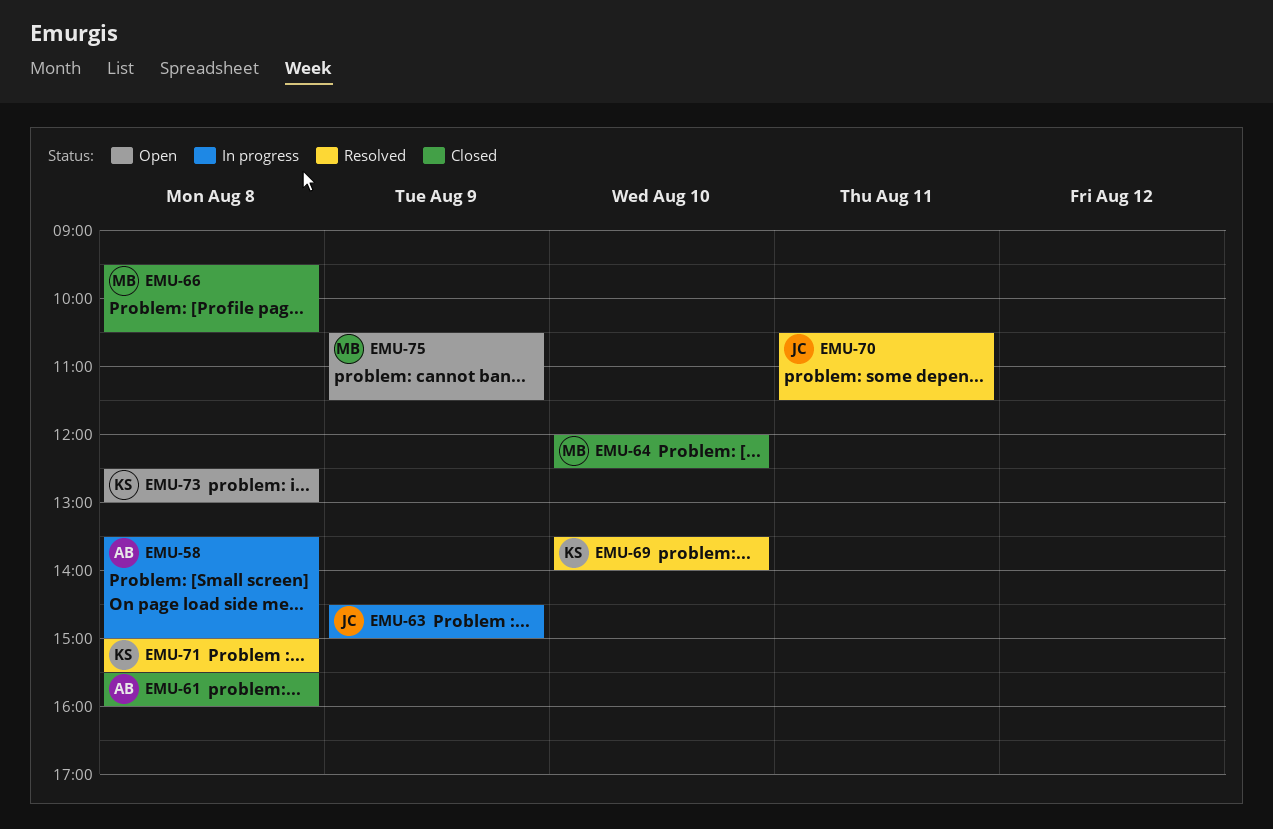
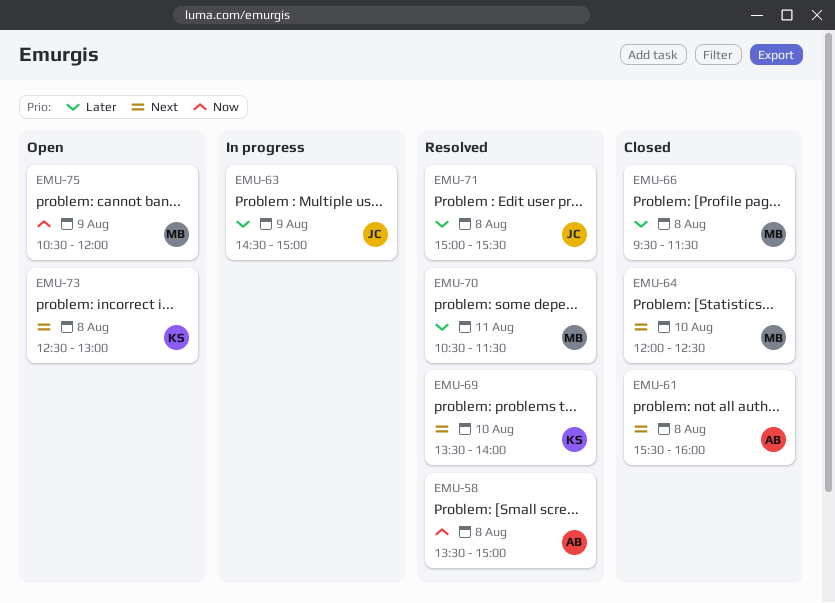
EMU-58, status: In progress -> Resolved
EMU-66, ends: 10:30 -> 11:30
EMU-70, owner: JC -> MB
EMU-71, owner: KS -> JC
EMU-75, ends: 11:30 -> 12:00

